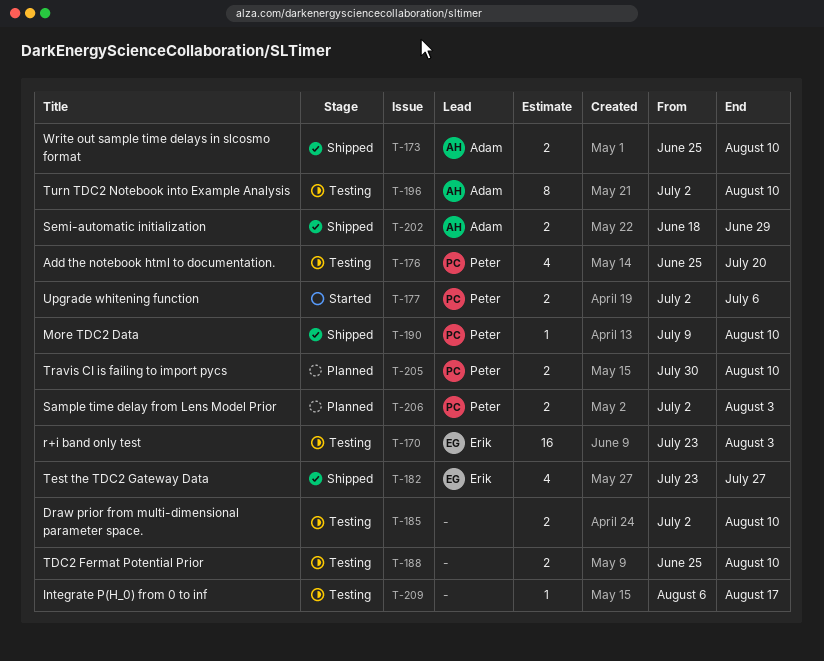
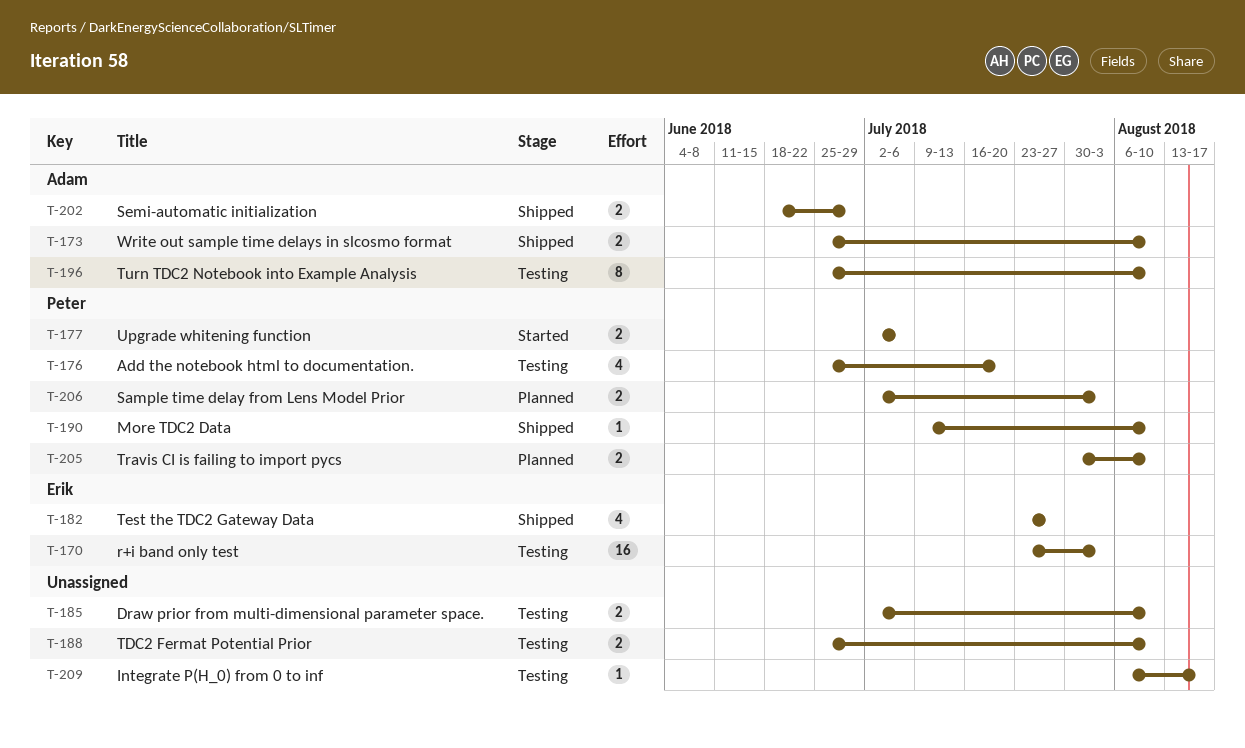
T-196, start: Jul 2 -> Jun 25

